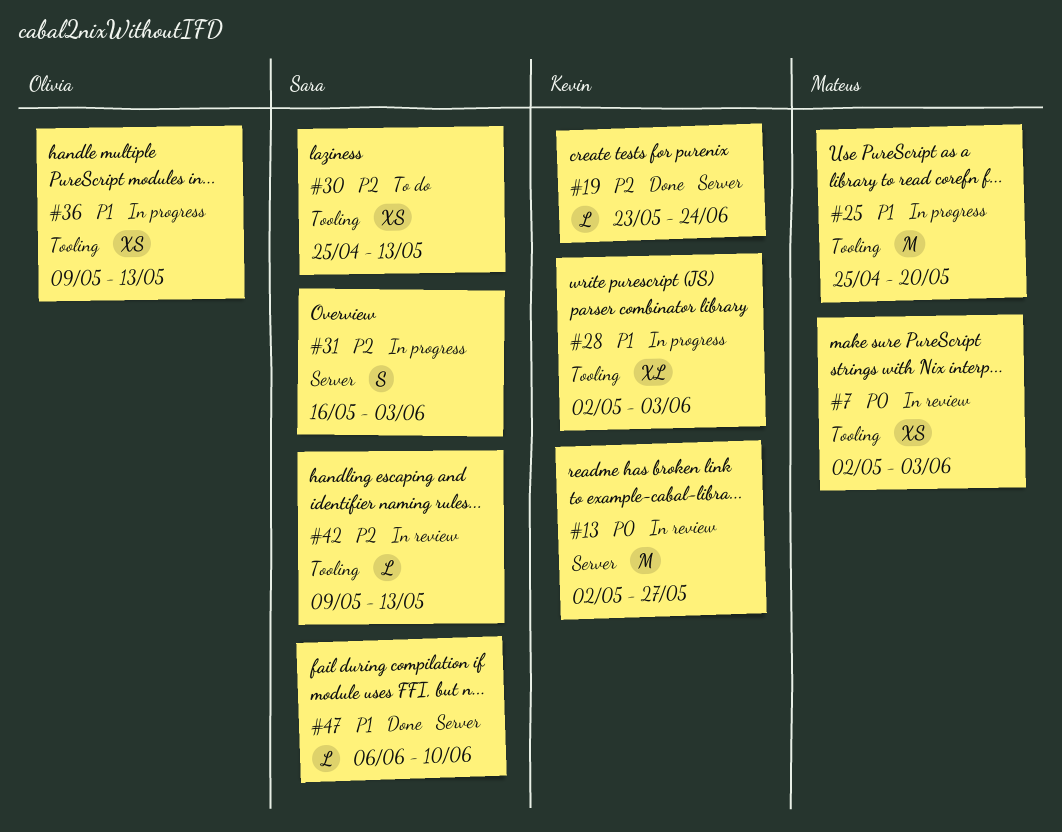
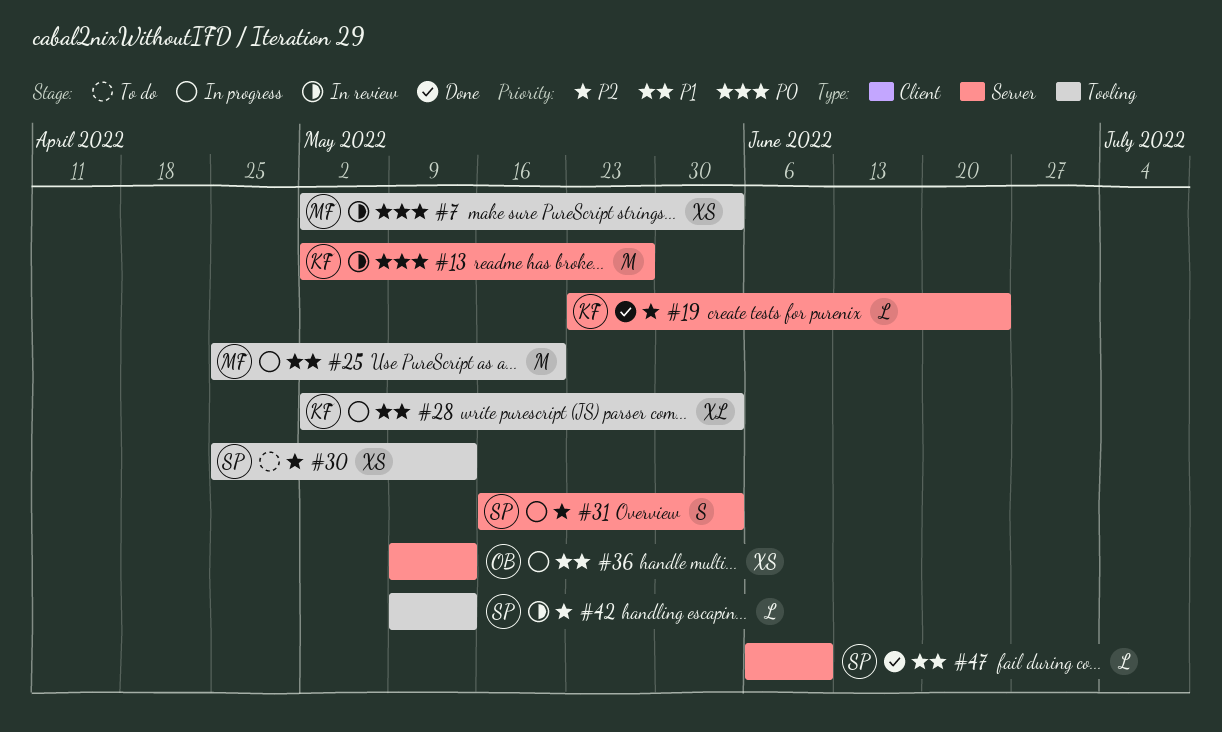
#36, label: Tooling -> Server

